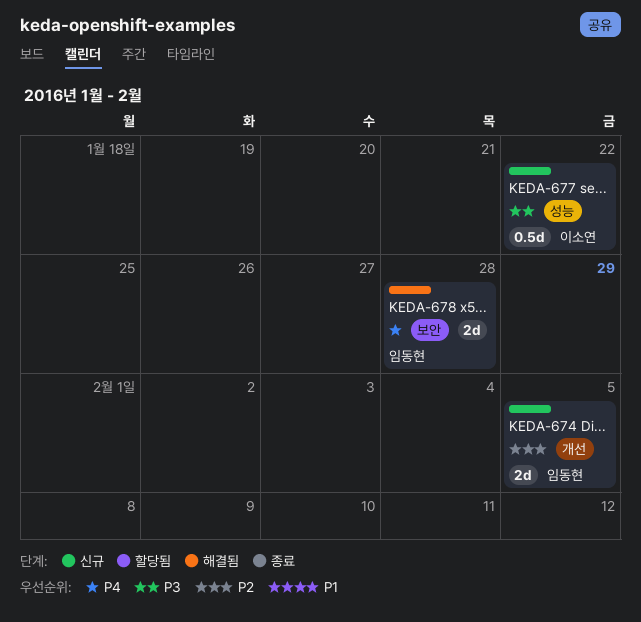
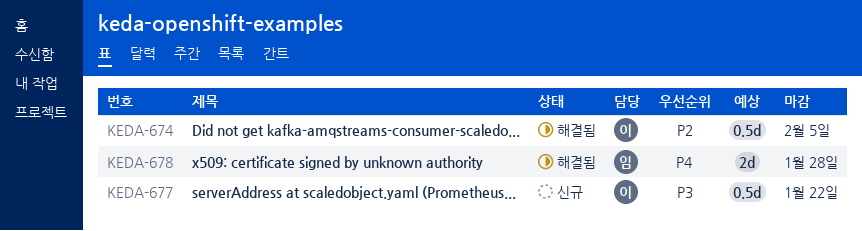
KEDA-674, status: 신규 -> 해결됨
KEDA-674, owner: 임동현 -> 이소연
KEDA-674, estimate: 2d -> 0.5d

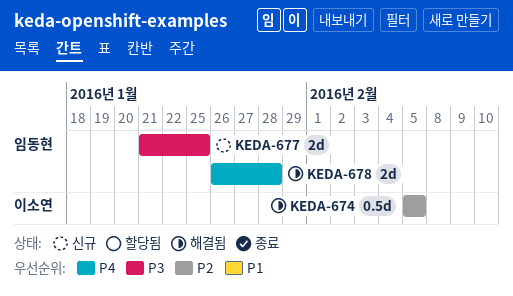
KEDA-677, owner: 이소연 -> 임동현
KEDA-677, estimate: 0.5d -> 2d
KEDA-677, due: Jan 22 -> Jan 25

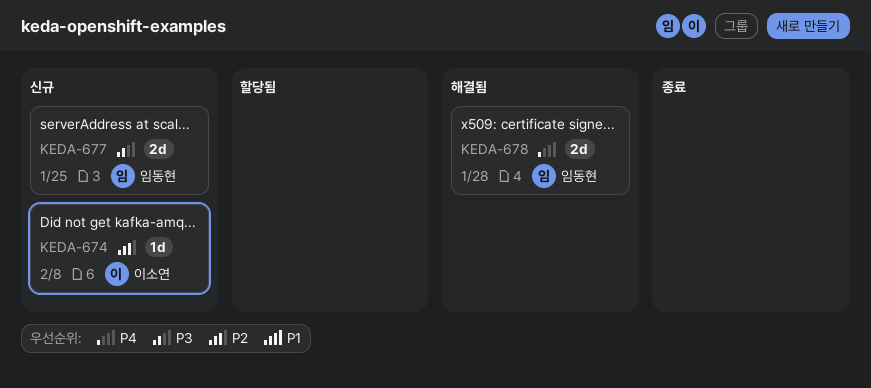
KEDA-674, status: 해결됨 -> 신규
KEDA-674, estimate: 0.5d -> 1d
KEDA-674, due: Feb 5 -> Feb 8

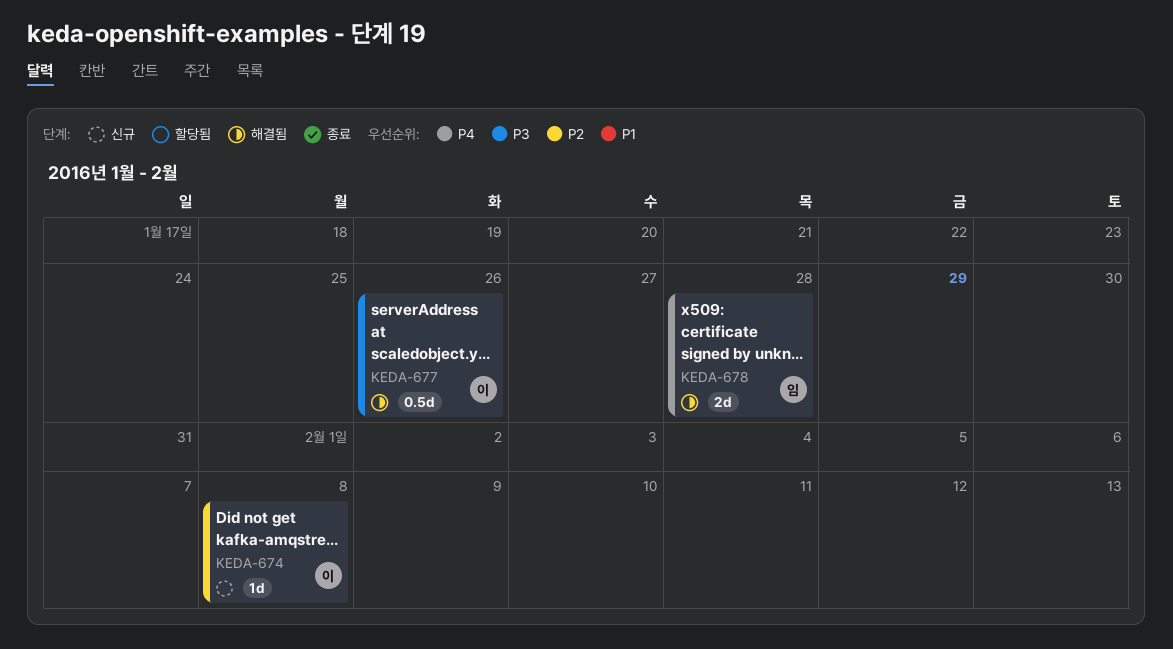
KEDA-677, status: 신규 -> 해결됨
KEDA-677, owner: 임동현 -> 이소연
KEDA-677, estimate: 2d -> 0.5d
KEDA-677, due: Jan 25 -> Jan 26

